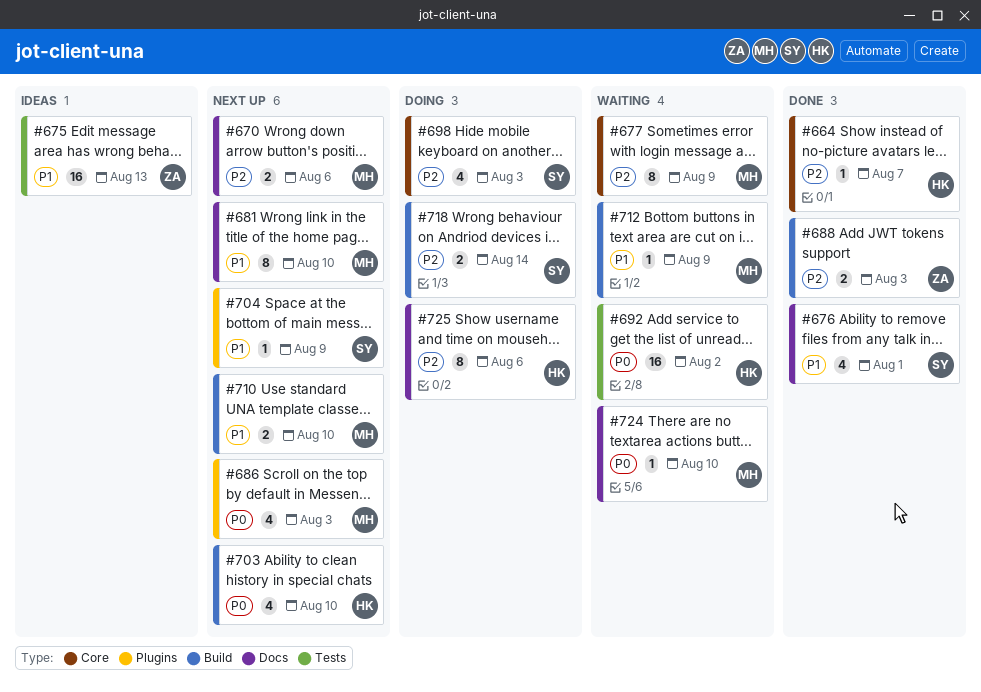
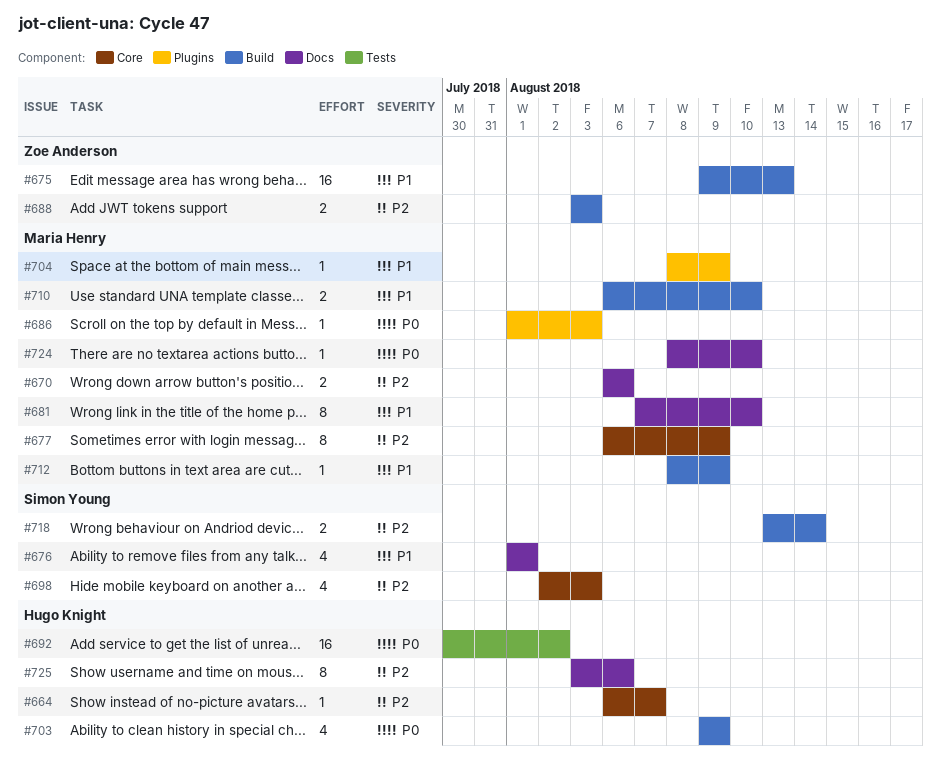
#675, label: Tests -> Build
#686, estimate: 4 -> 1
#703, due: Aug 10 -> Aug 9
#704, owner: Simon Young -> Maria Henry

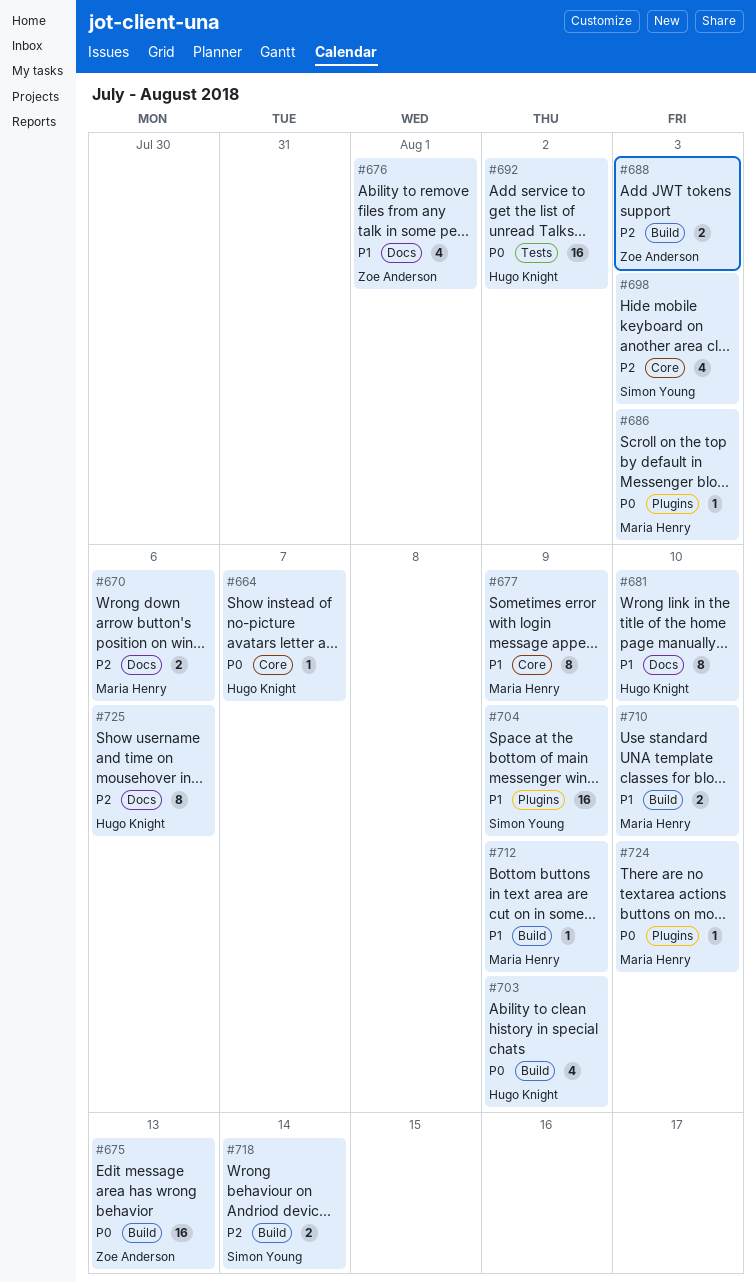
#664, priority: P2 -> P0
#675, priority: P1 -> P0
#676, owner: Simon Young -> Zoe Anderson
#677, priority: P2 -> P1
#681, owner: Maria Henry -> Hugo Knight
#704, owner: Maria Henry -> Simon Young
#704, estimate: 1 -> 16
#724, label: Docs -> Plugins

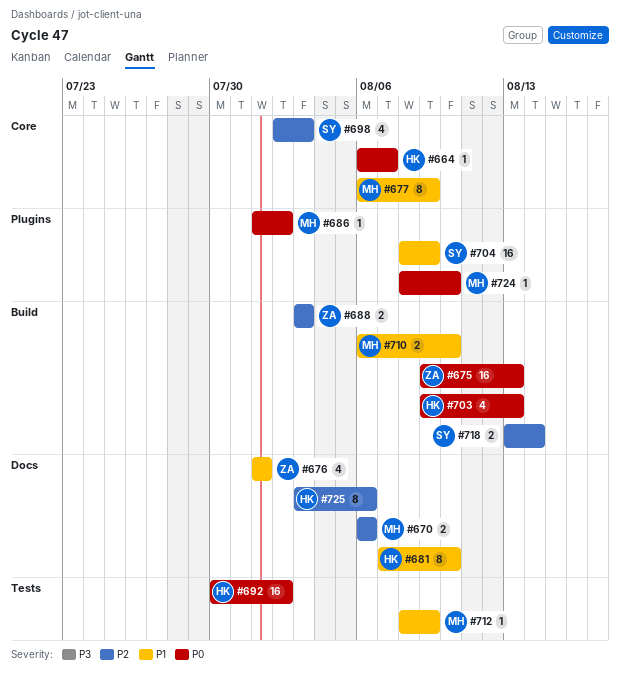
#686, due: Aug 3 -> Aug 2
#703, due: Aug 9 -> Aug 13
#712, label: Build -> Tests

